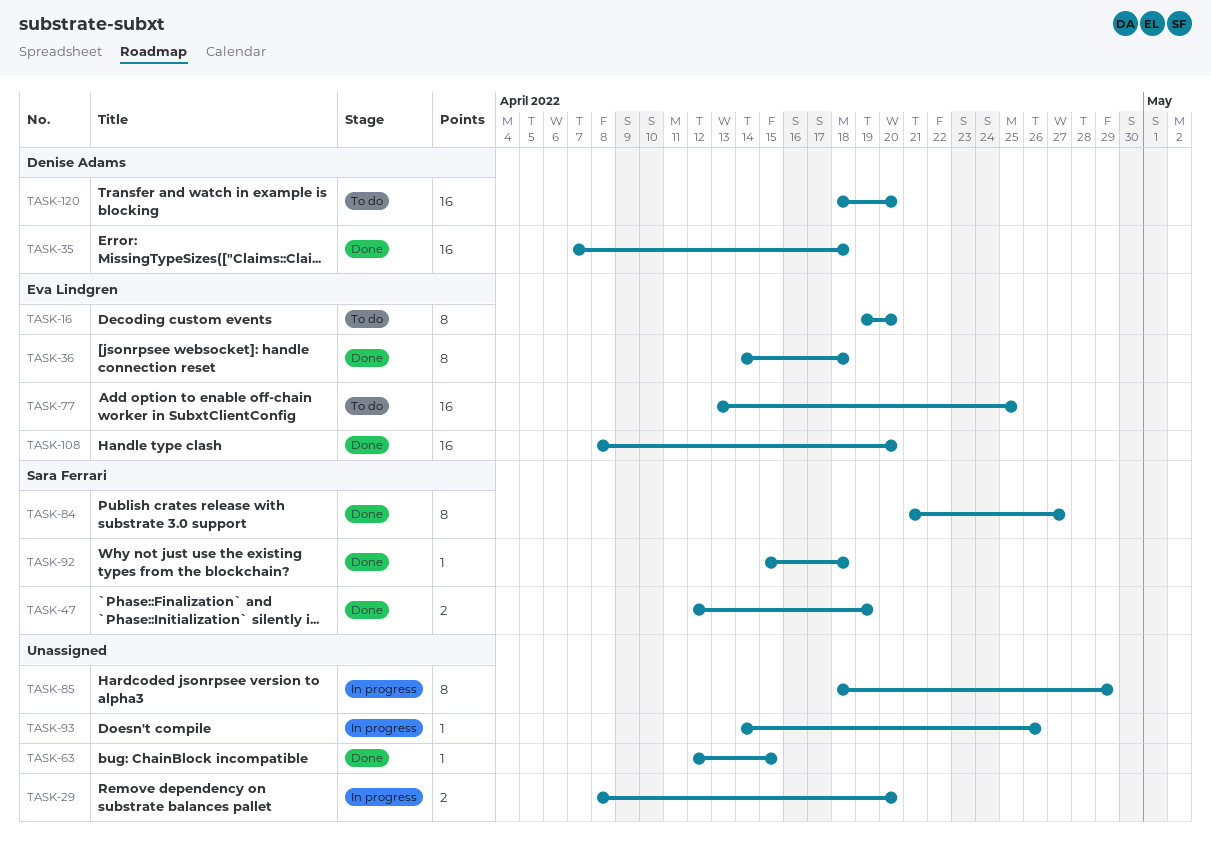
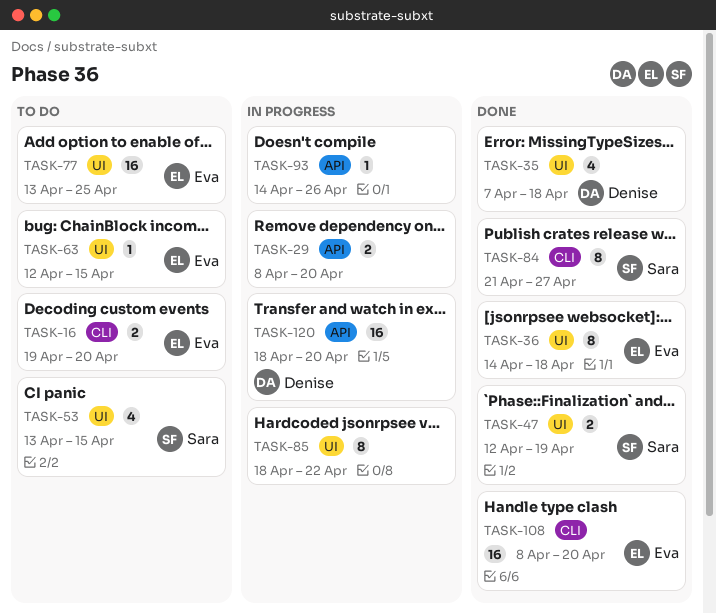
TASK-16, estimate: 8 -> 2
TASK-35, estimate: 16 -> 4
TASK-53: none -> present
TASK-63, status: Done -> To do
TASK-63, owner: none -> Eva Lindgren
TASK-85, due: Apr 29 -> Apr 22
TASK-92: present -> none
TASK-120, status: To do -> In progress

